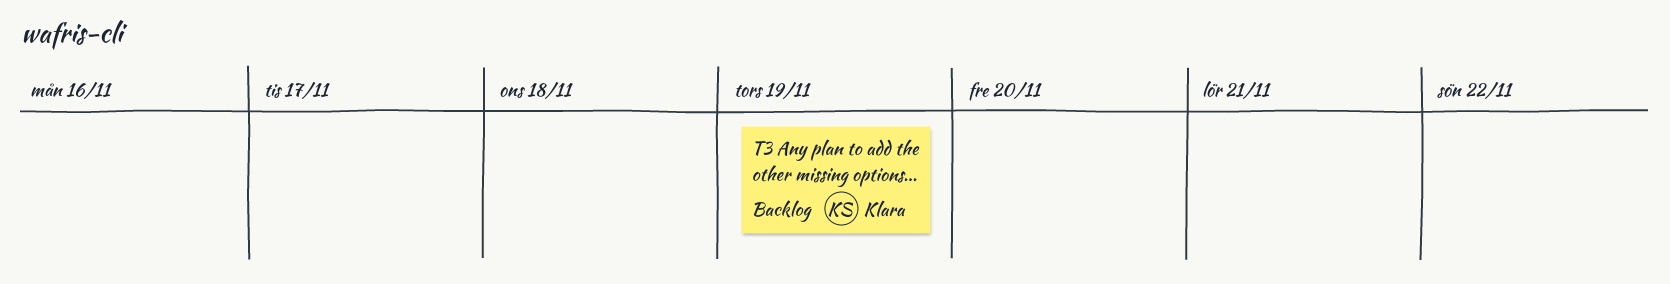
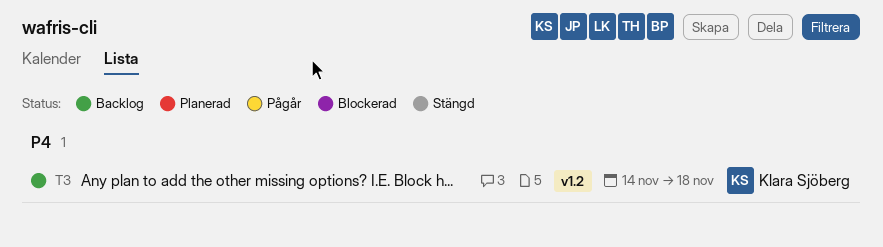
T3, due: Nov 19 -> Nov 18

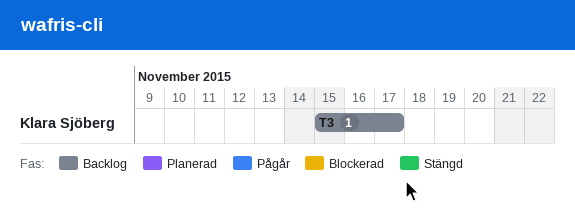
T3, start: Nov 14 -> Nov 15
T3, due: Nov 18 -> Nov 17

